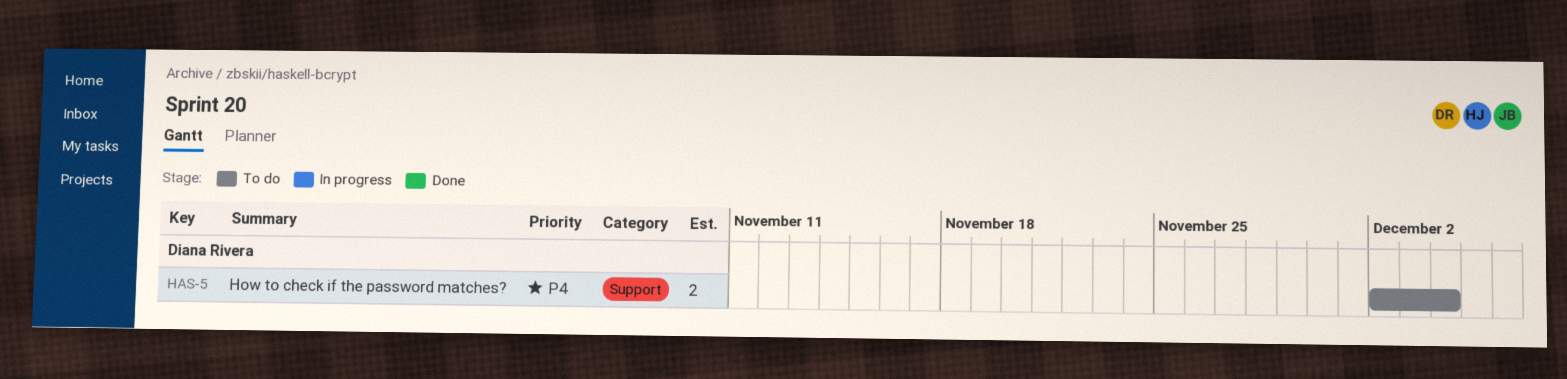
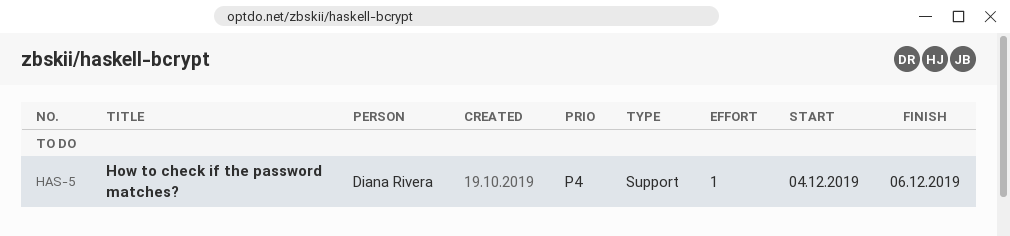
HAS-5, estimate: 2 -> 1
HAS-5, start: Dec 2 -> Dec 4
HAS-5, due: Dec 4 -> Dec 6

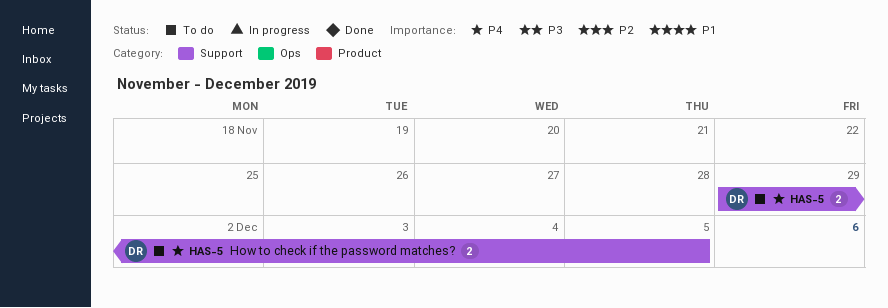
HAS-5, estimate: 1 -> 2
HAS-5, start: Dec 4 -> Nov 29
HAS-5, due: Dec 6 -> Dec 5

